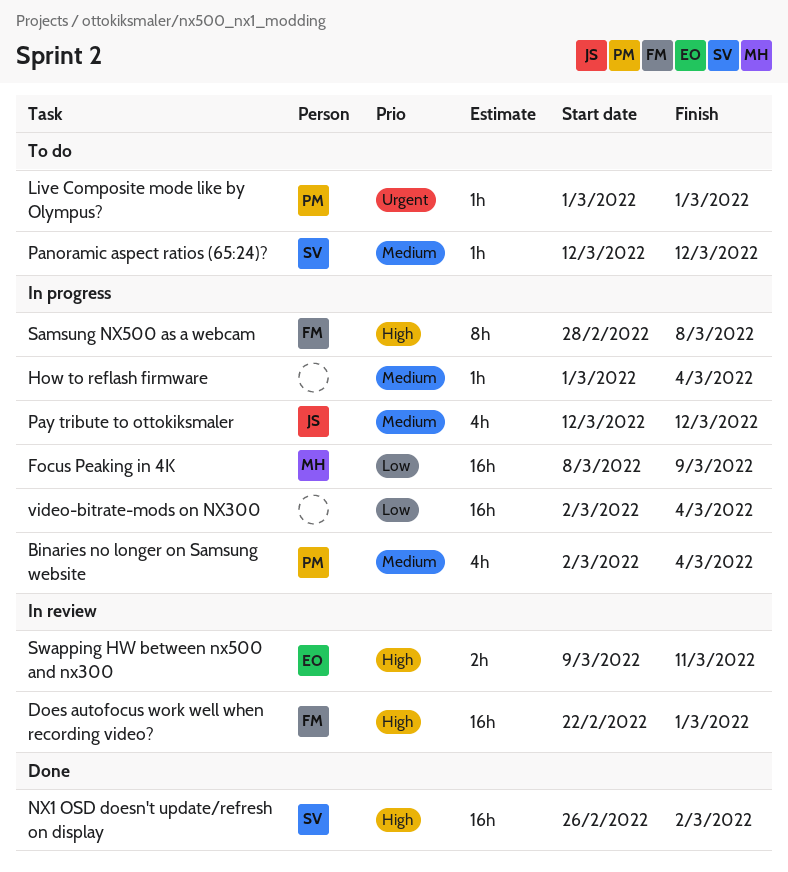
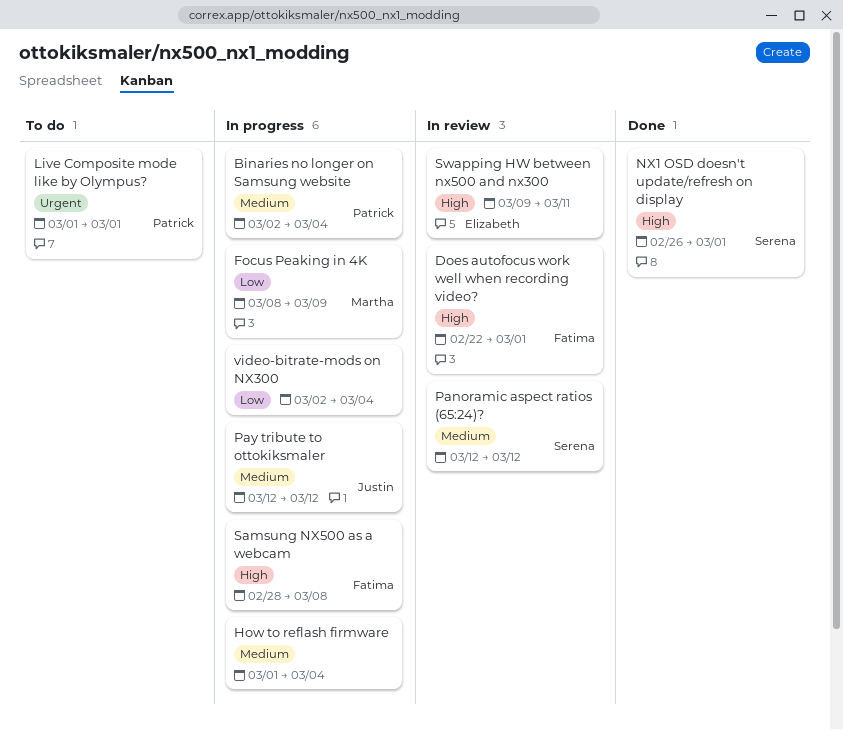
NX1 OSD doesn't update/refresh on display, due: Mar 2 -> Mar 1
Panoramic aspect ratios (65:24)?, status: To do -> In review

